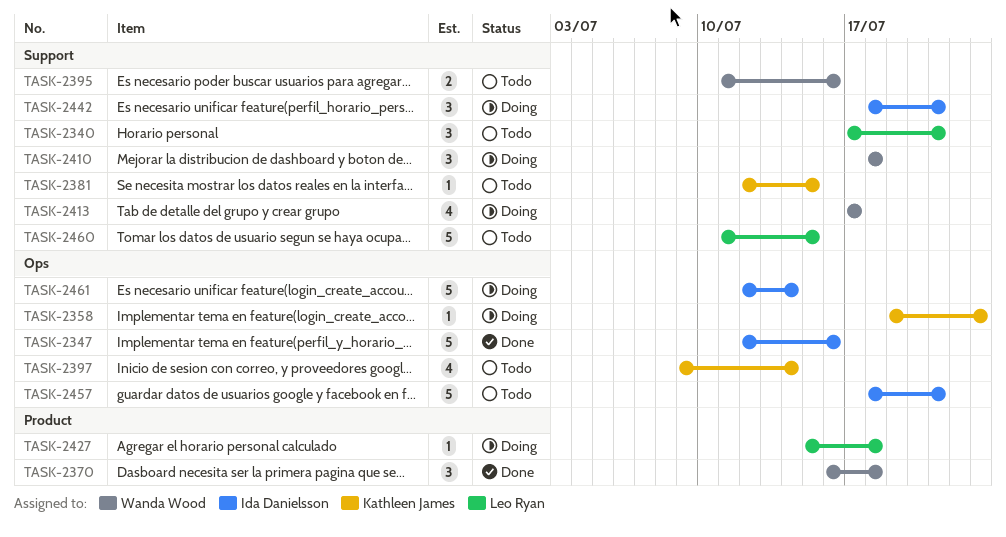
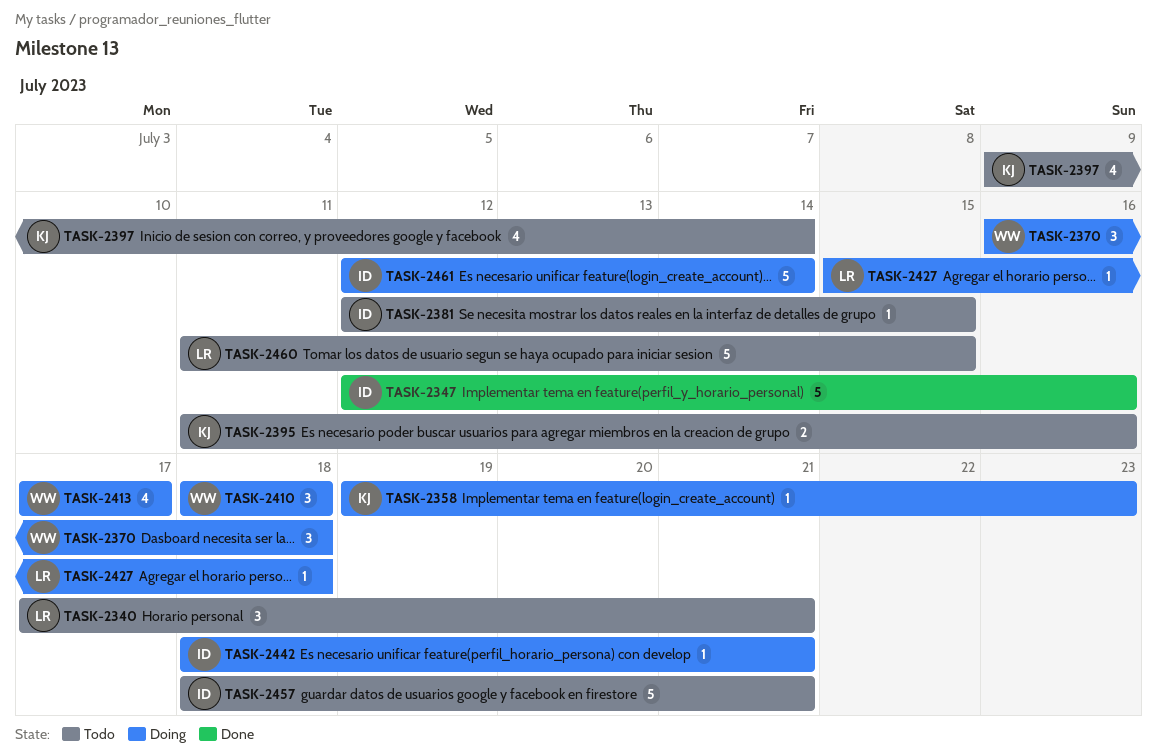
TASK-2370, status: Done -> Doing
TASK-2381, owner: Kathleen James -> Ida Danielsson
TASK-2395, owner: Wanda Wood -> Kathleen James
TASK-2442, estimate: 3 -> 1

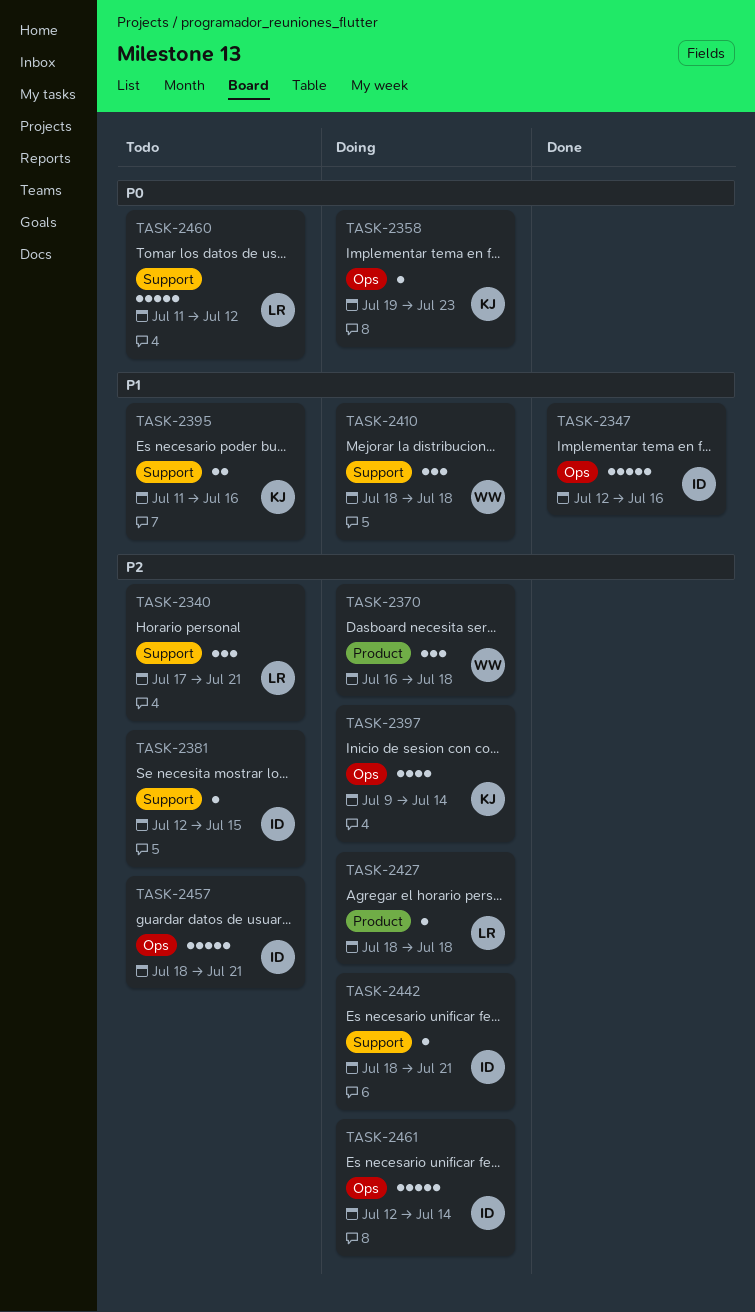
TASK-2397, status: Todo -> Doing
TASK-2413: present -> none
TASK-2427, start: Jul 15 -> Jul 18
TASK-2460, due: Jul 15 -> Jul 12

